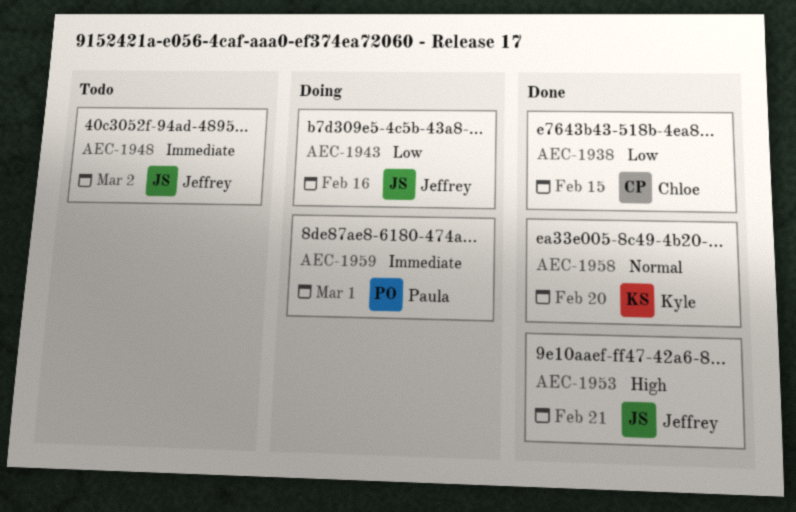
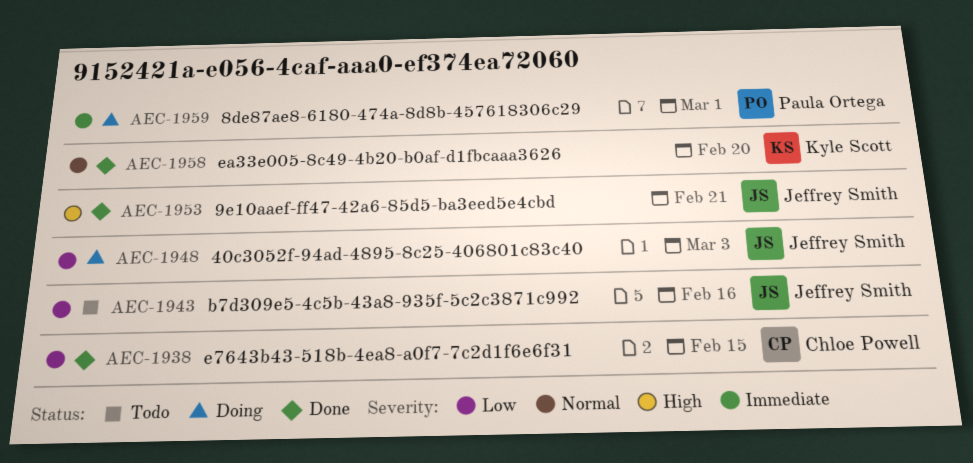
AEC-1943, status: Doing -> Todo
AEC-1948, status: Todo -> Doing
AEC-1948, priority: Immediate -> Low
AEC-1948, due: Mar 2 -> Mar 3

